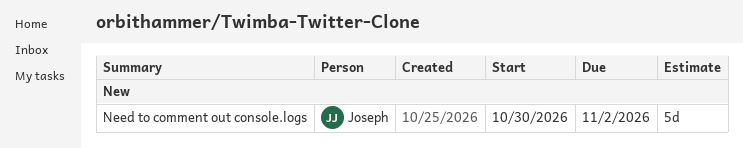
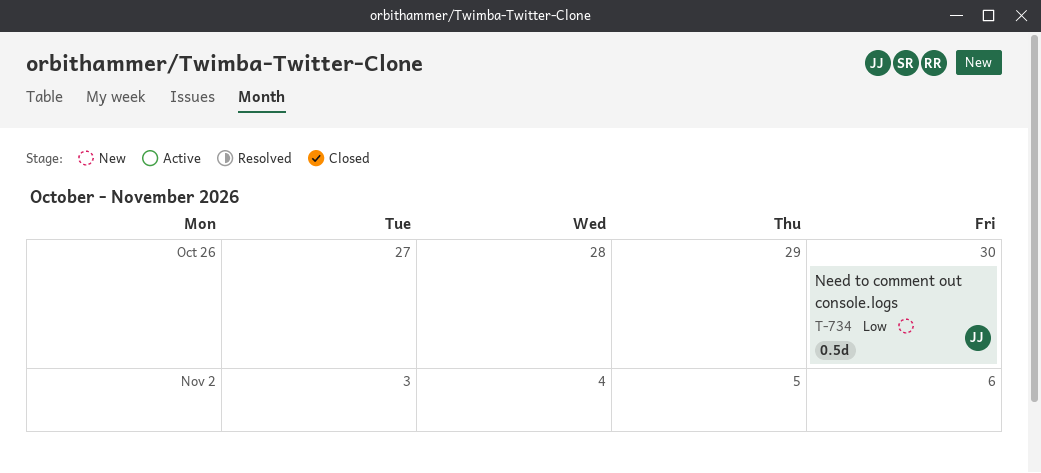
Need to comment out console.logs, estimate: 5d -> 0.5d
Need to comment out console.logs, due: Nov 2 -> Oct 30

